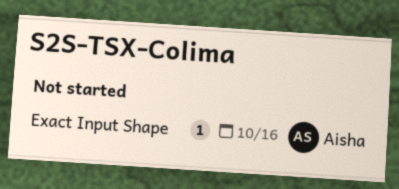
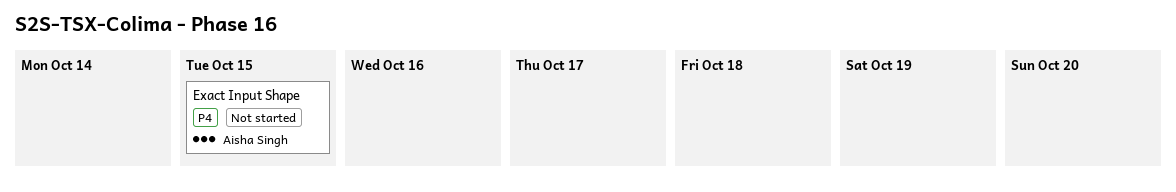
Exact Input Shape, estimate: 1 -> 3
Exact Input Shape, due: Oct 16 -> Oct 15

